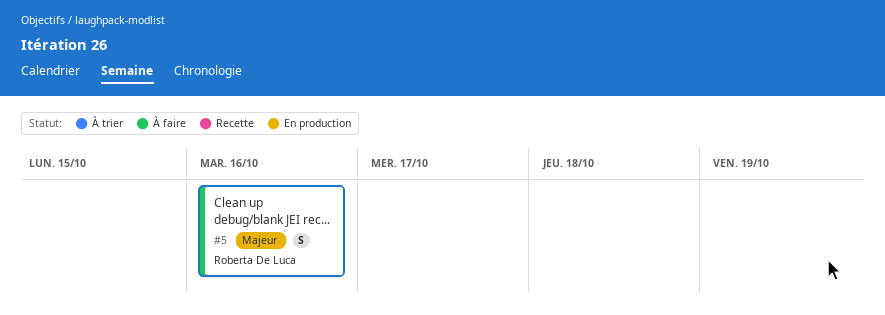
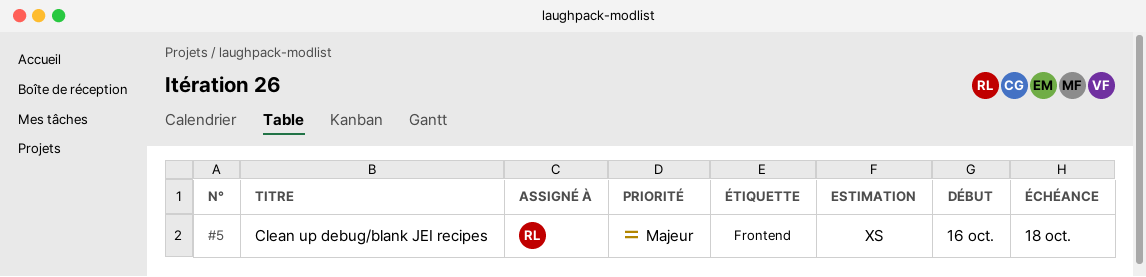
#5, estimate: S -> XS
#5, due: Oct 16 -> Oct 18

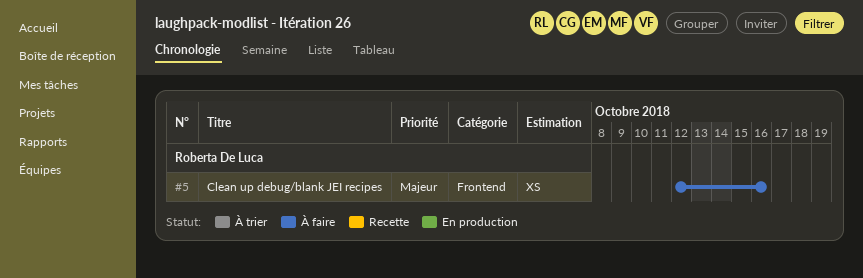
#5, start: Oct 16 -> Oct 12
#5, due: Oct 18 -> Oct 16

